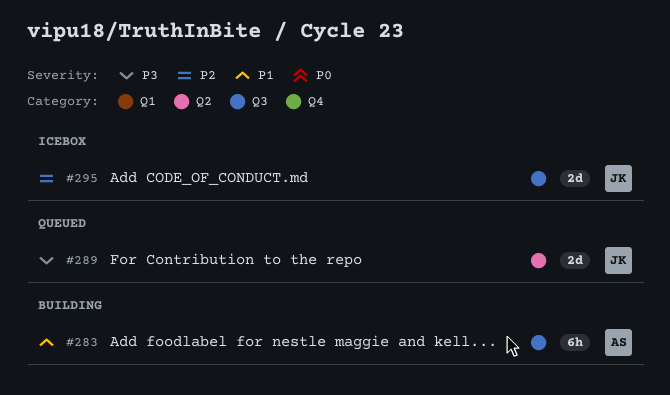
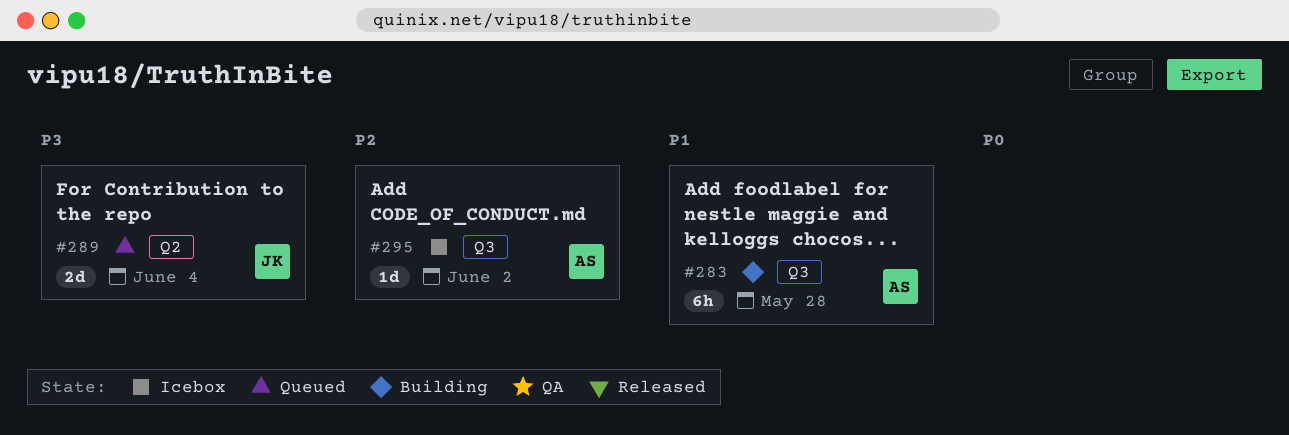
#295, owner: JK -> AS
#295, estimate: 2d -> 1d

